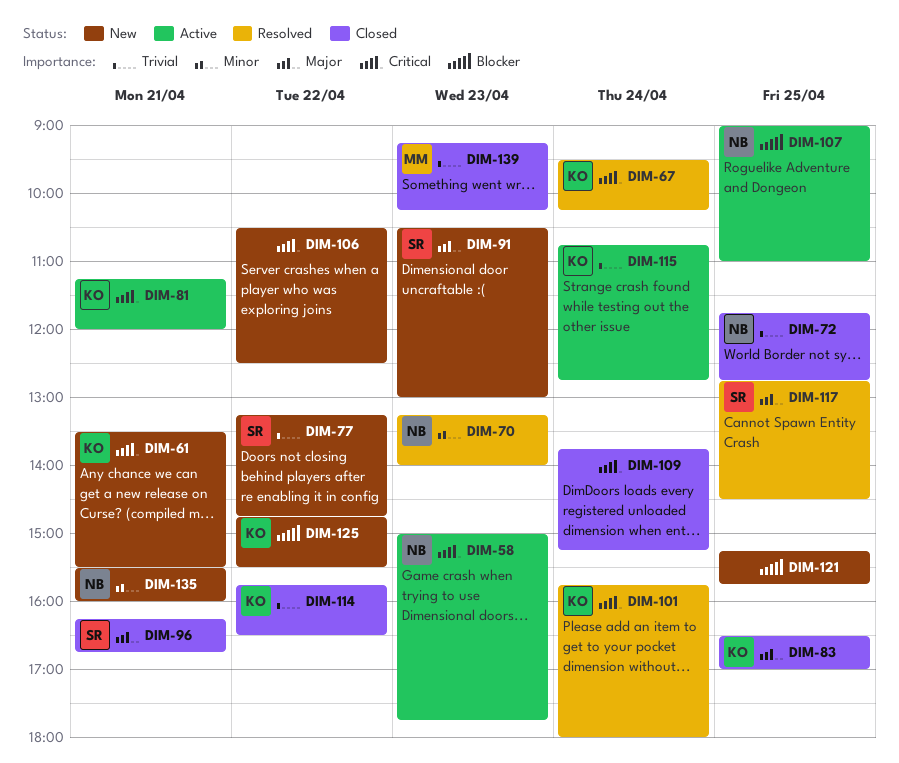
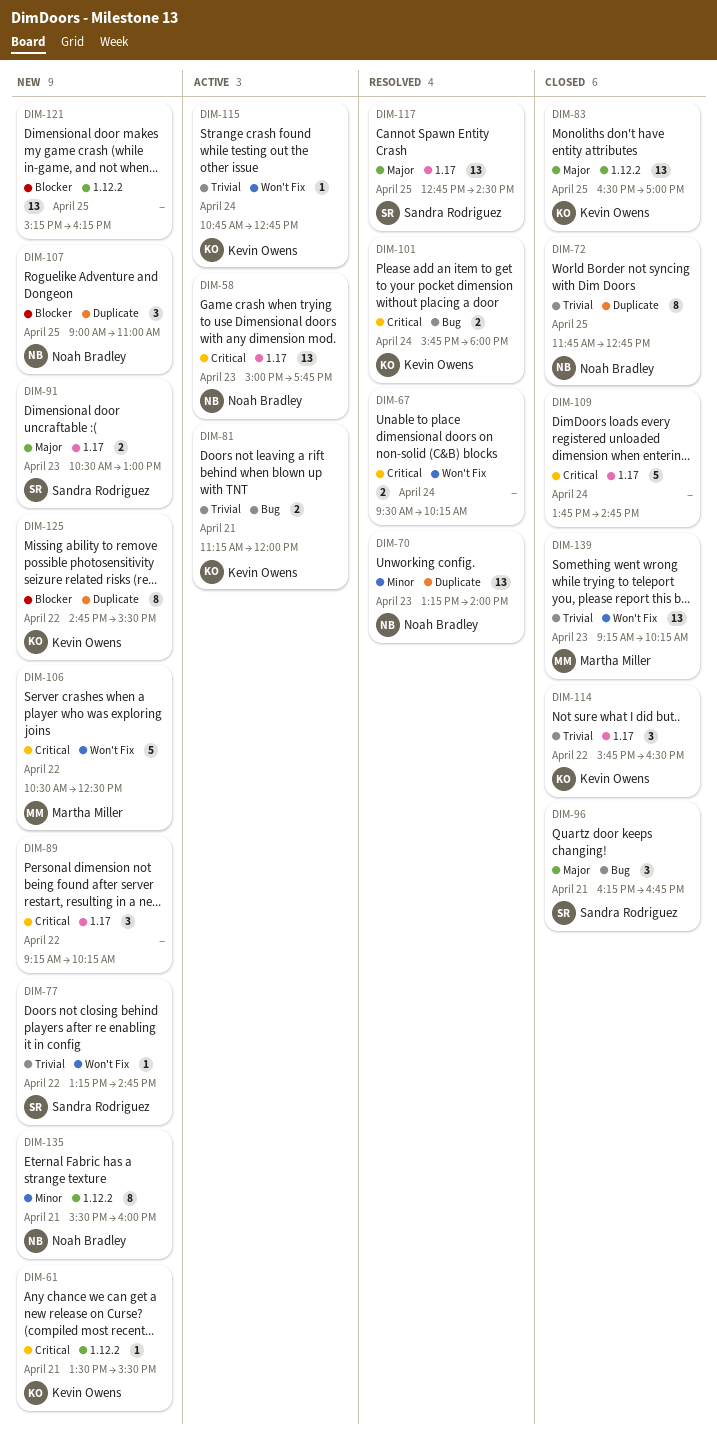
DIM-67, owner: Kevin Owens -> none
DIM-81, priority: Critical -> Trivial
DIM-89: none -> present
DIM-106, owner: none -> Martha Miller
DIM-107, status: Active -> New
DIM-109, ends: 15:15 -> 14:45
DIM-121, ends: 15:45 -> 16:15

